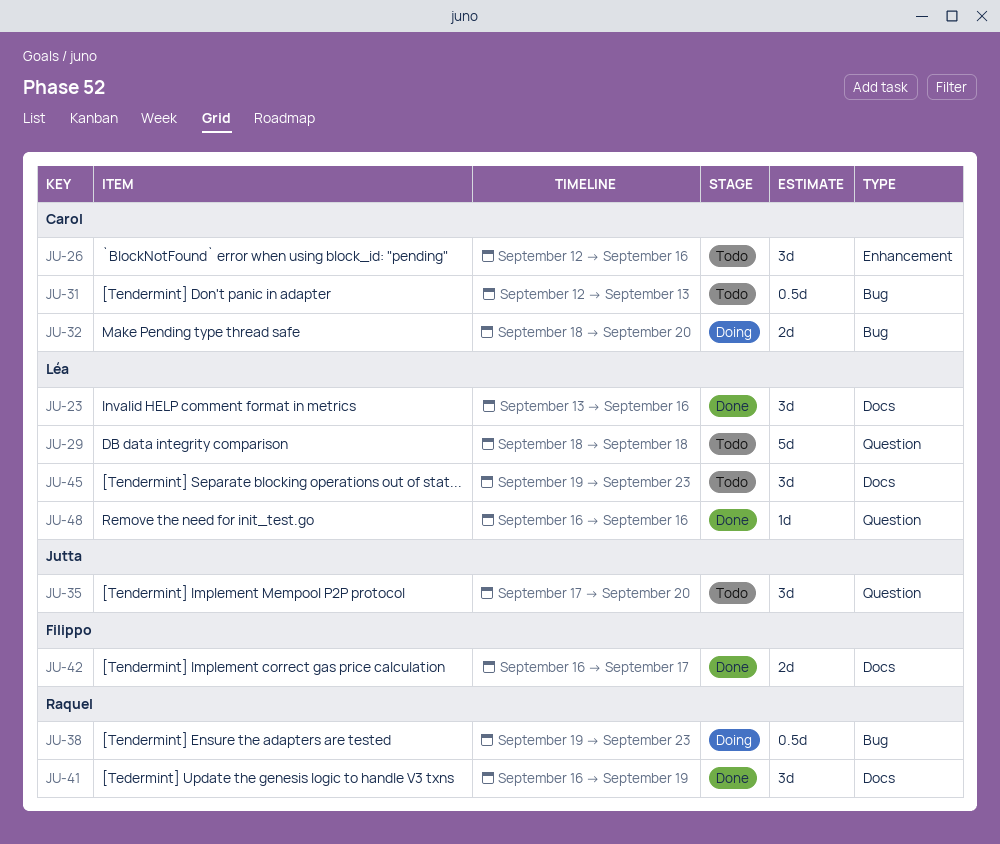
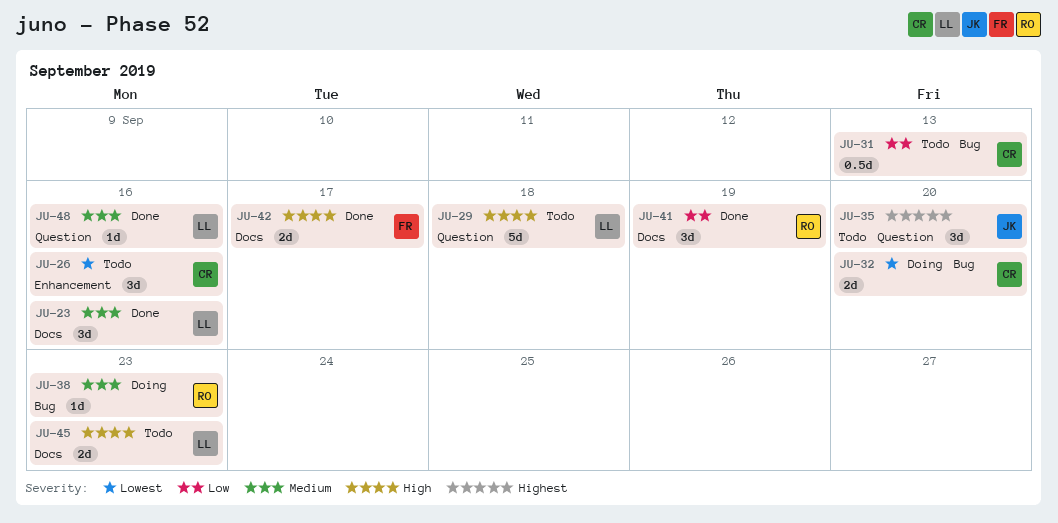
JU-38, estimate: 0.5d -> 1d
JU-45, estimate: 3d -> 2d

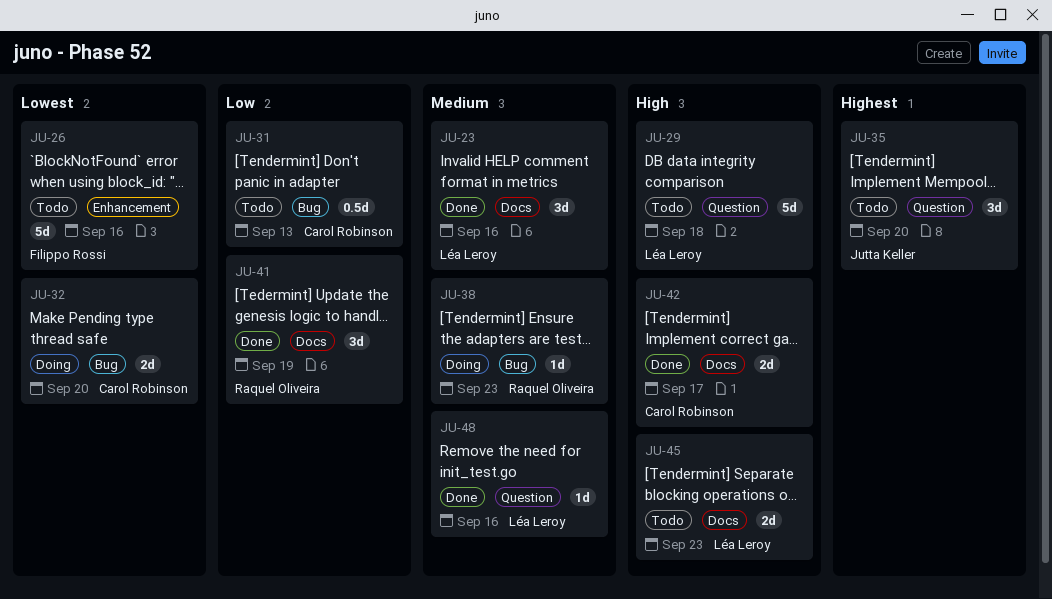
JU-26, owner: Carol Robinson -> Filippo Rossi
JU-26, estimate: 3d -> 5d
JU-42, owner: Filippo Rossi -> Carol Robinson

